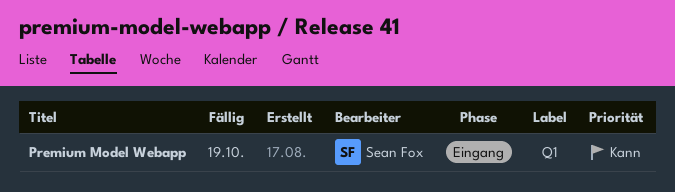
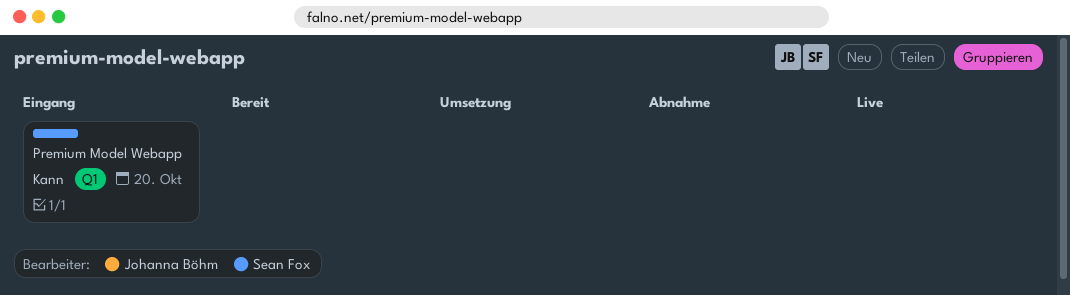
Premium Model Webapp, due: Oct 19 -> Oct 20

